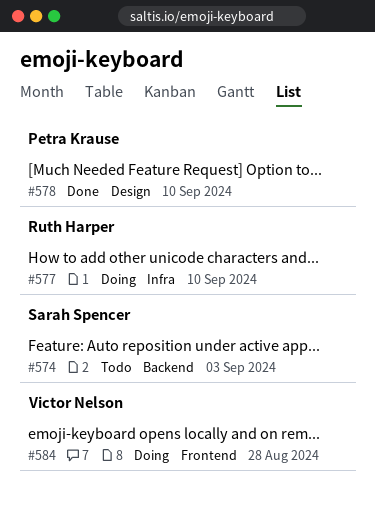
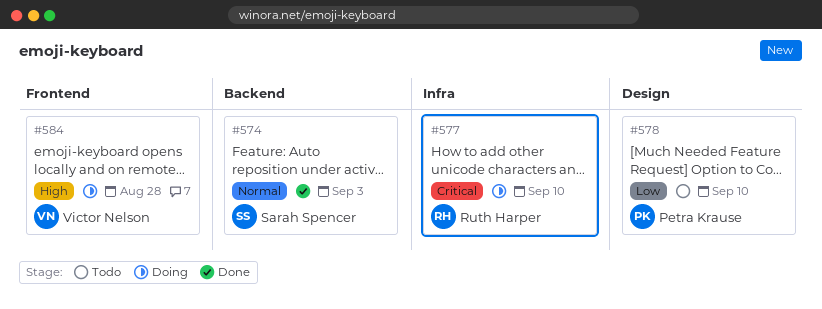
#574, status: Todo -> Done
#578, status: Done -> Todo

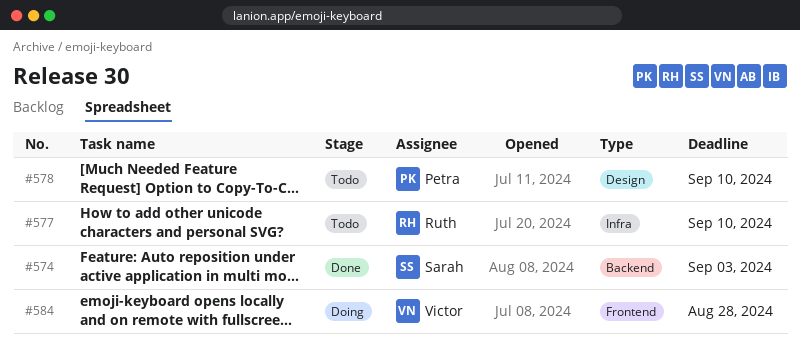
#577, status: Doing -> Todo

